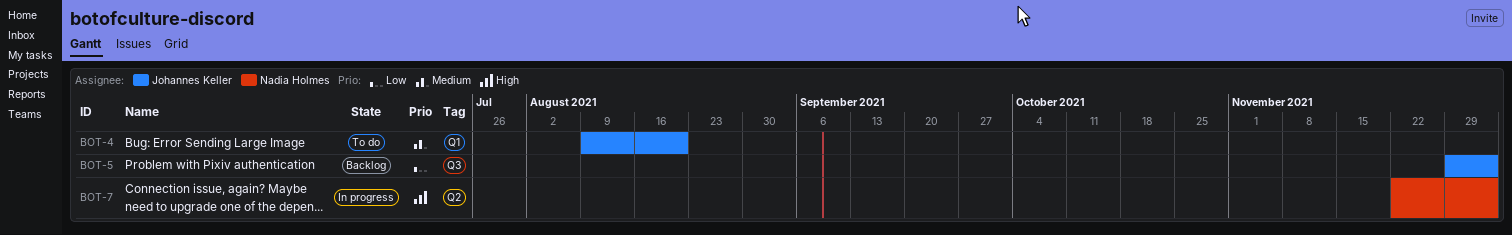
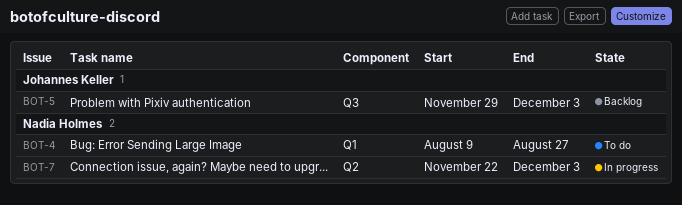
BOT-4, owner: Johannes Keller -> Nadia Holmes
BOT-4, due: Aug 20 -> Aug 27

